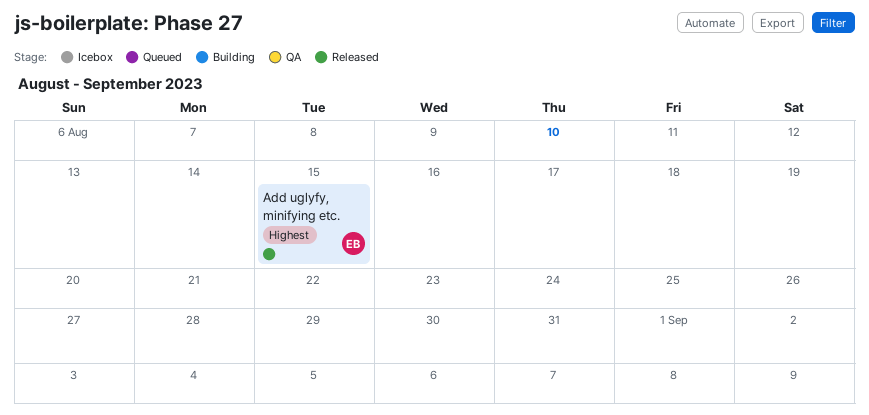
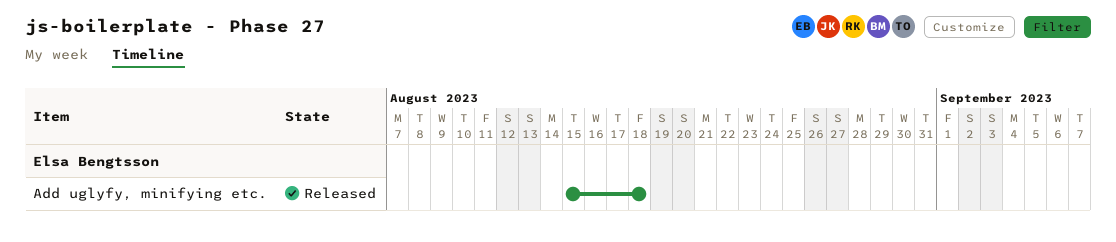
Add uglyfy, minifying etc., due: Aug 15 -> Aug 18

